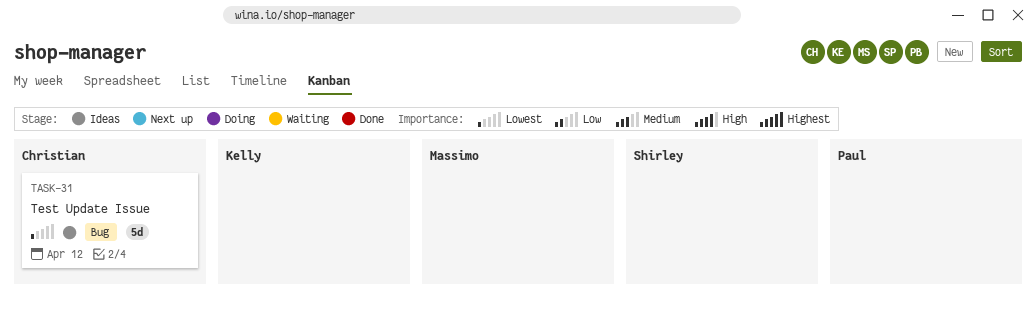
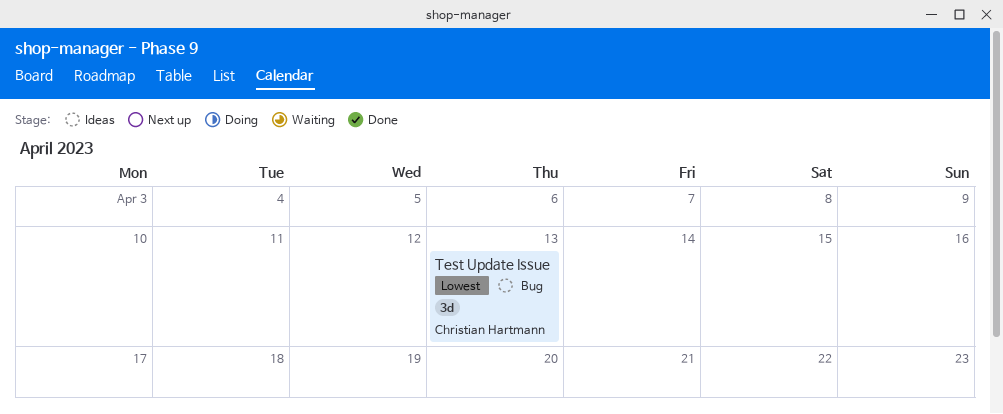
Test Update Issue, estimate: 5d -> 3d
Test Update Issue, due: Apr 12 -> Apr 13

